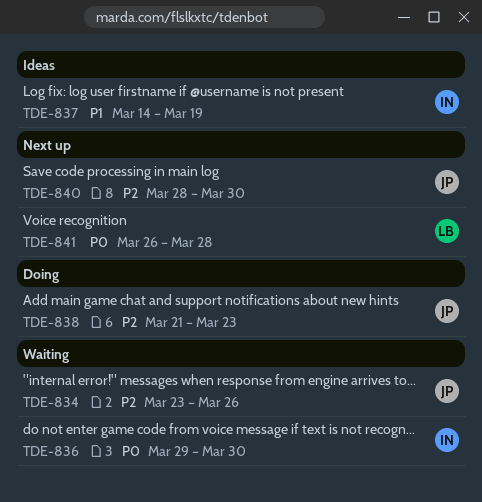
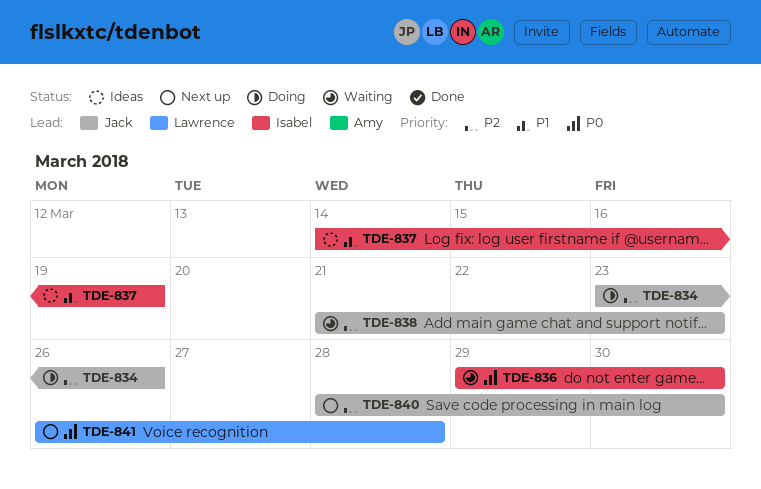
TDE-834, status: Waiting -> Doing
TDE-838, status: Doing -> Waiting

